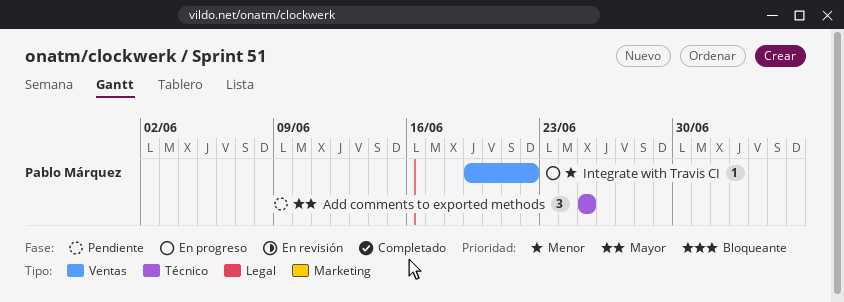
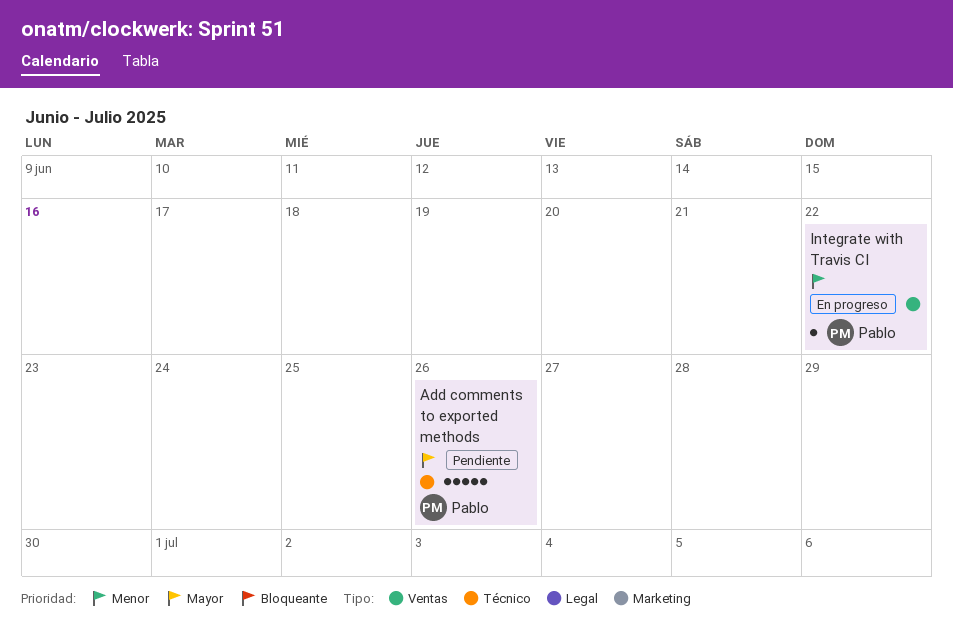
Add comments to exported methods, estimate: 3 -> 5
Add comments to exported methods, due: Jun 25 -> Jun 26

